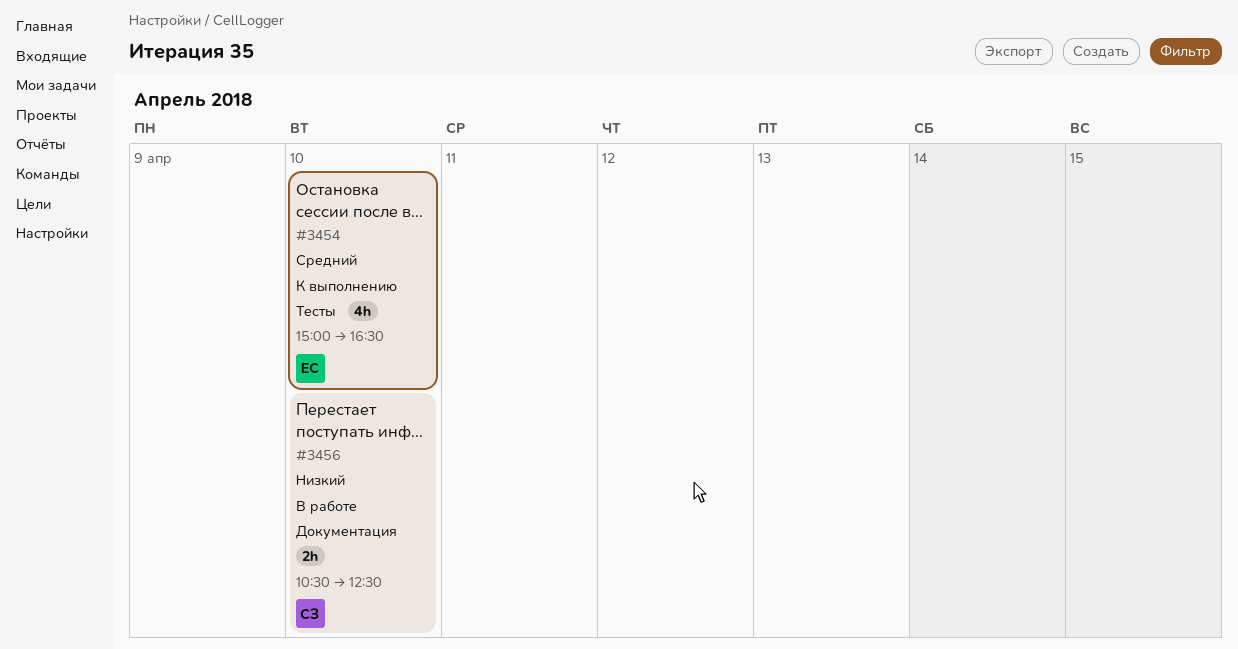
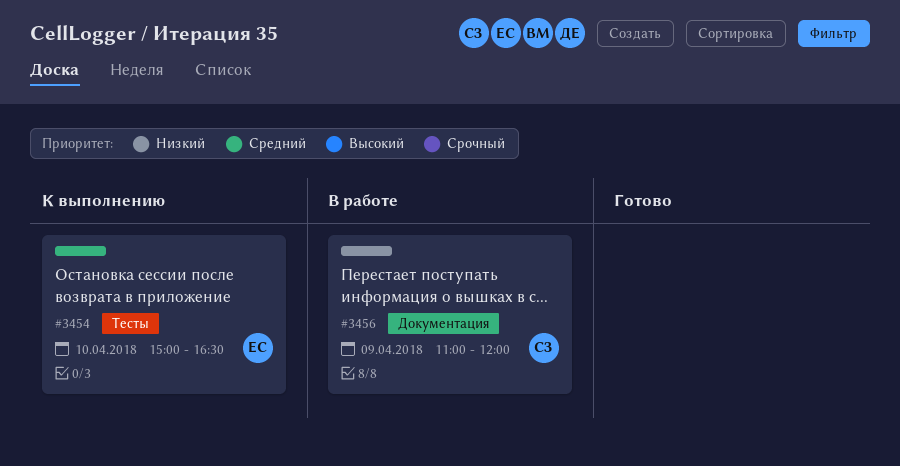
#3456, day: Apr 10 -> Apr 9
#3456, begins: 10:30 -> 11:00
#3456, ends: 12:30 -> 12:00

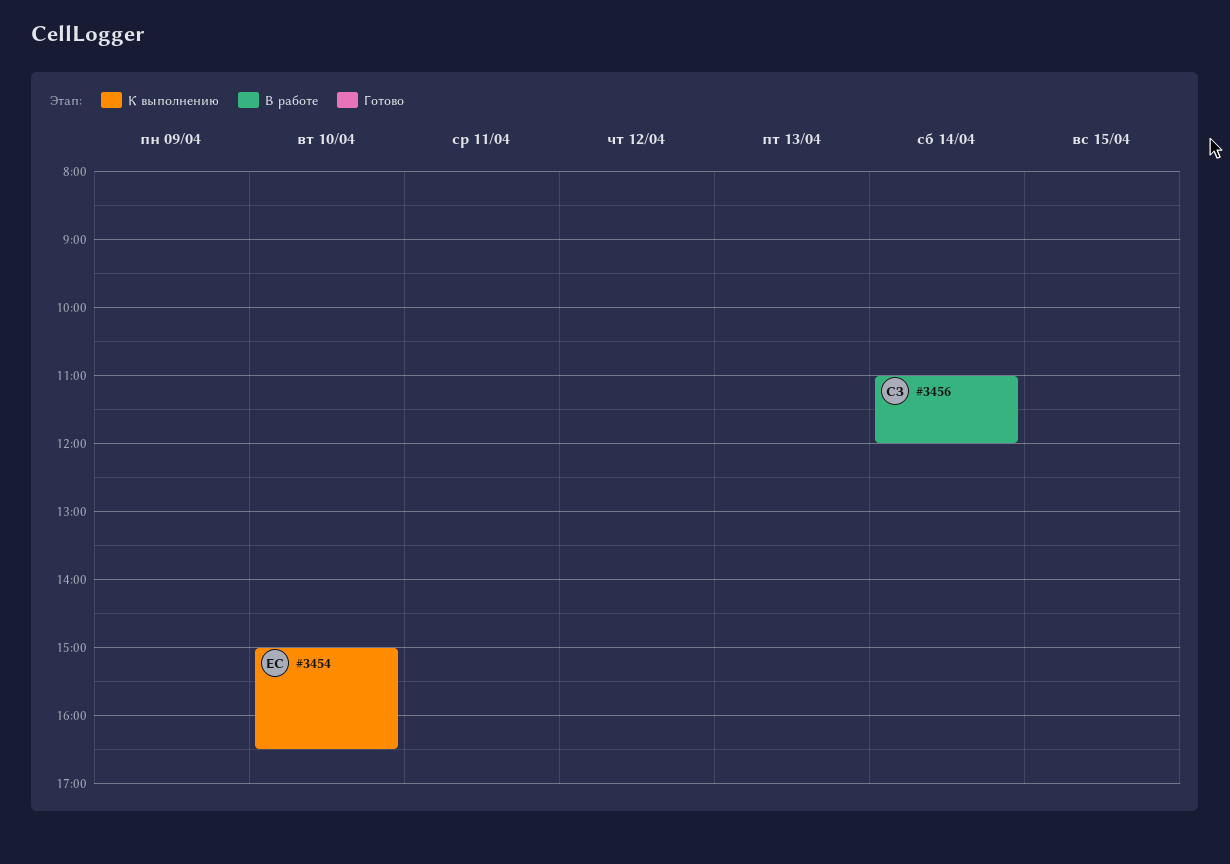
#3456, day: Apr 9 -> Apr 14

